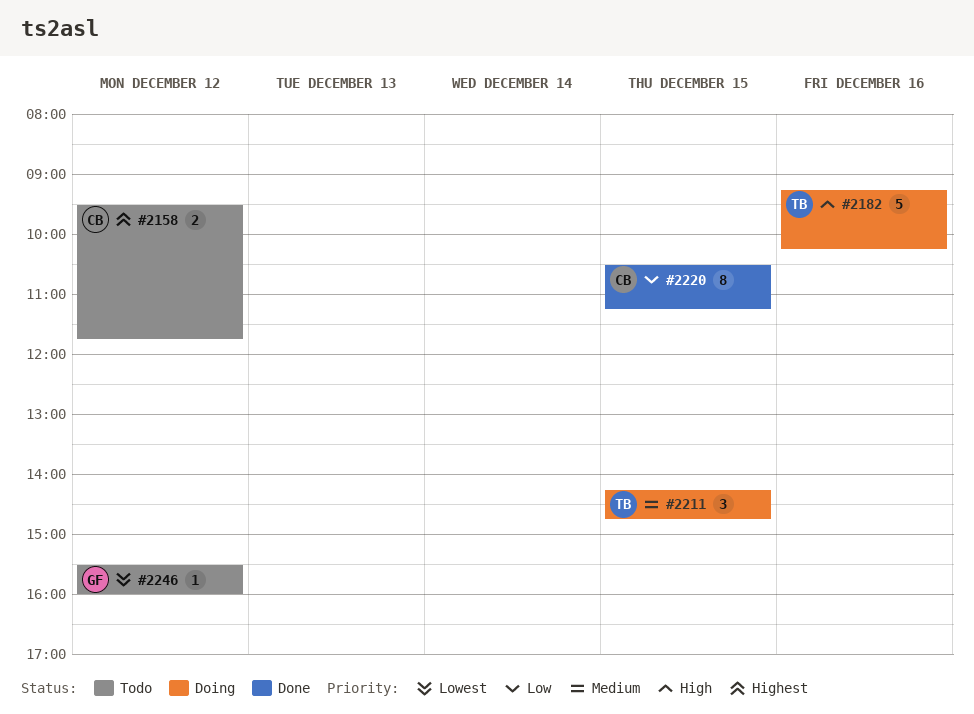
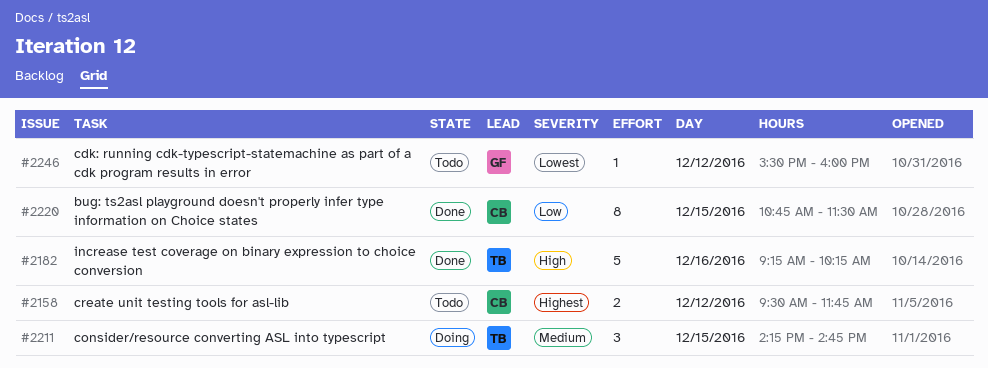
#2182, status: Doing -> Done
#2220, begins: 10:30 -> 10:45
#2220, ends: 11:15 -> 11:30

